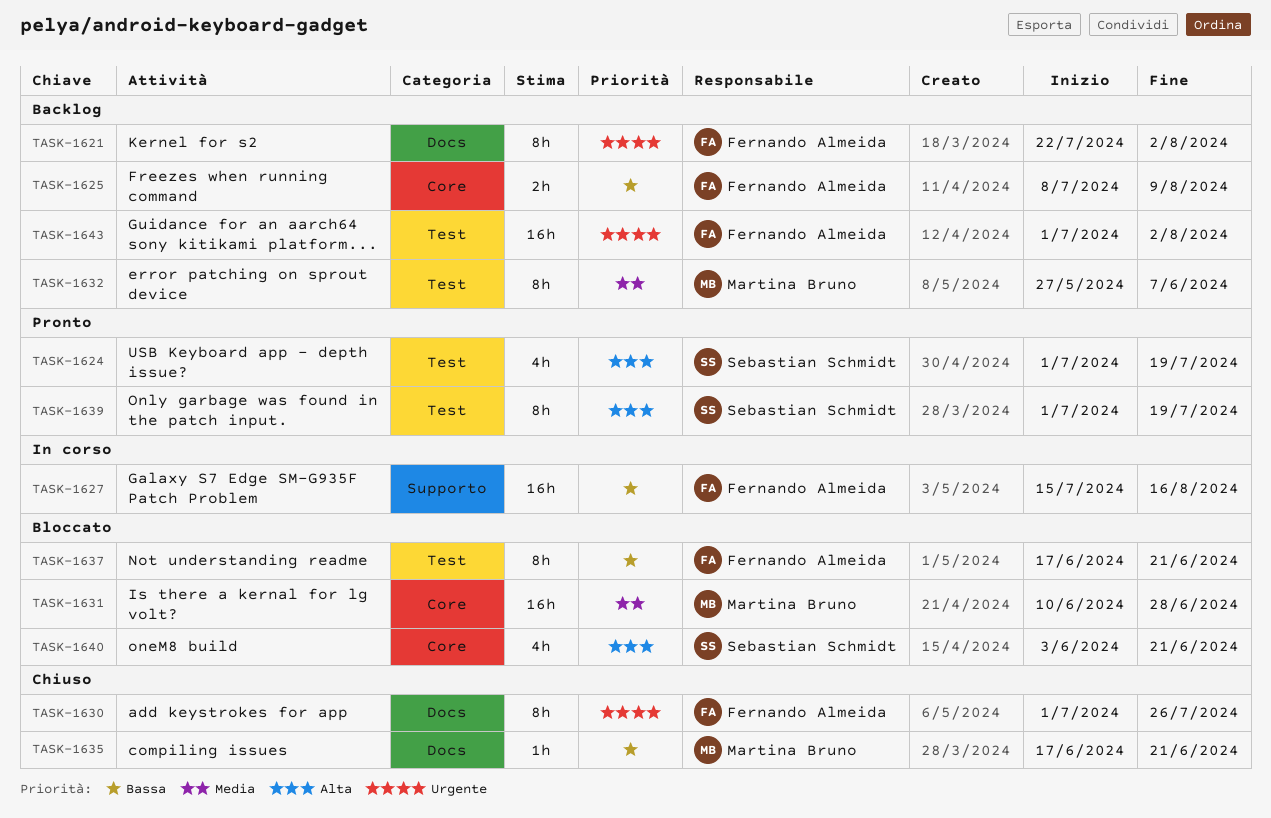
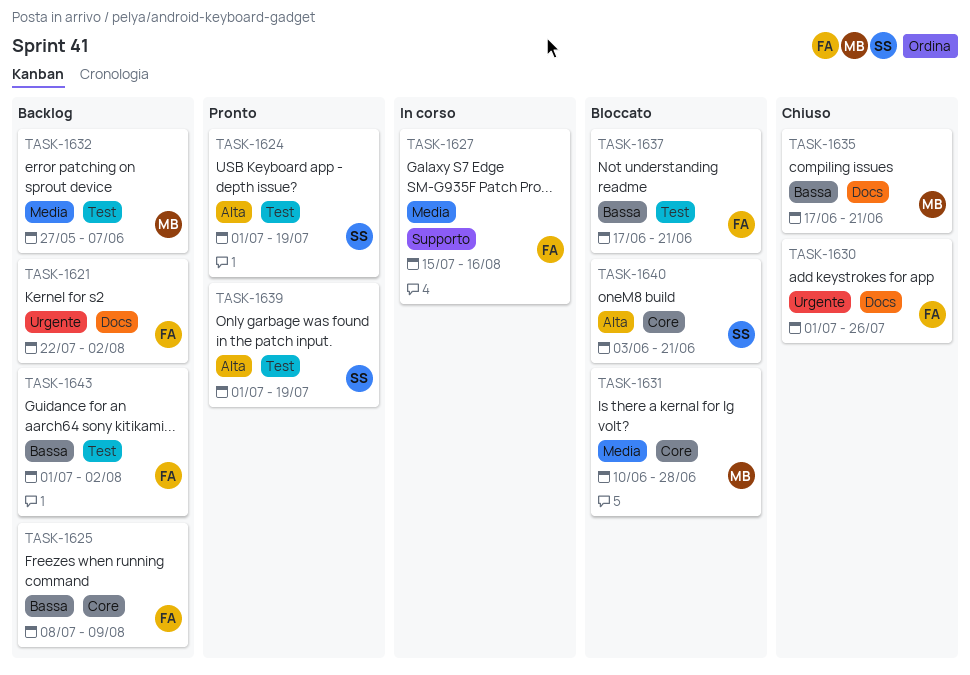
TASK-1627, priority: Bassa -> Media
TASK-1643, priority: Urgente -> Bassa

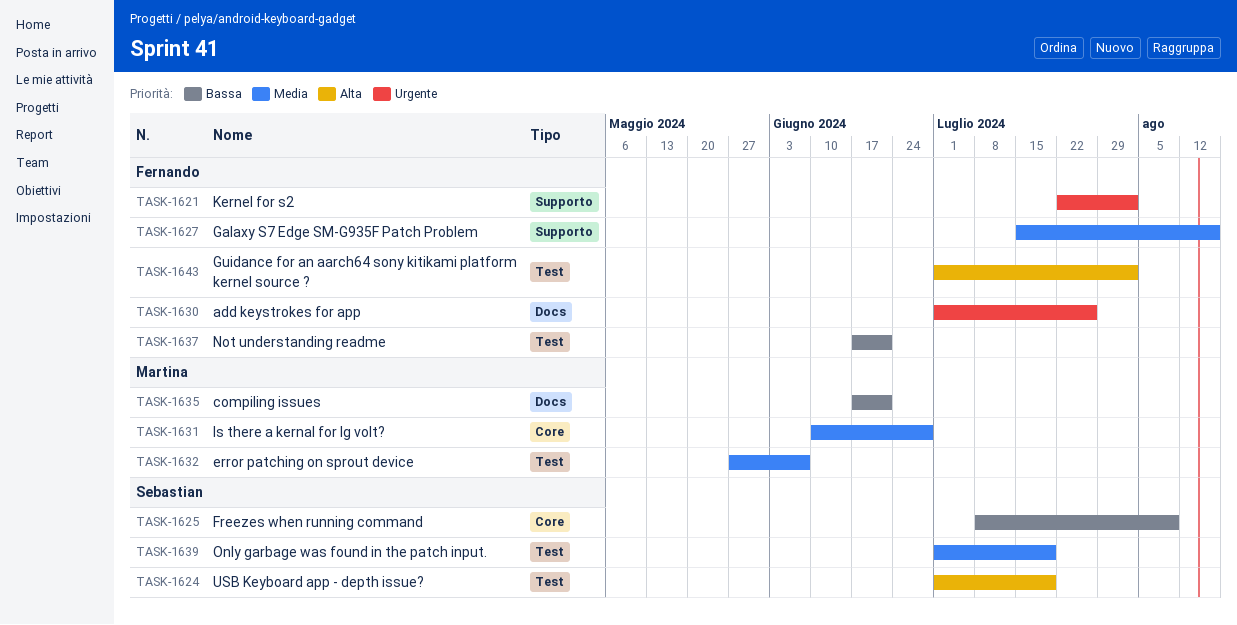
TASK-1621, label: Docs -> Supporto
TASK-1625, owner: Fernando -> Sebastian
TASK-1639, priority: Alta -> Media
TASK-1640: present -> none
TASK-1643, priority: Bassa -> Alta

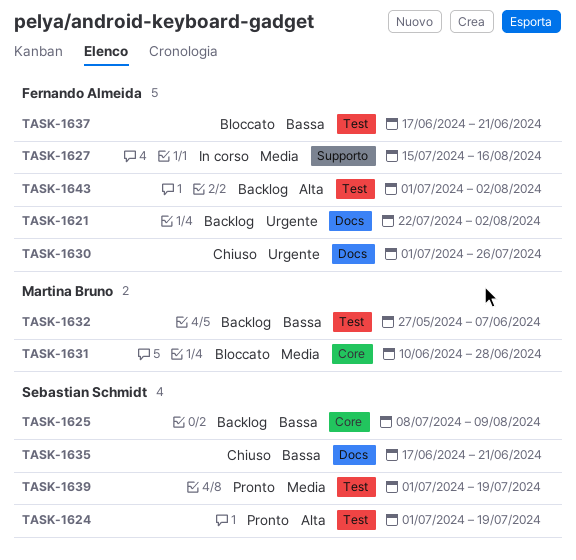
TASK-1621, label: Supporto -> Docs
TASK-1632, priority: Media -> Bassa
TASK-1635, owner: Martina Bruno -> Sebastian Schmidt

